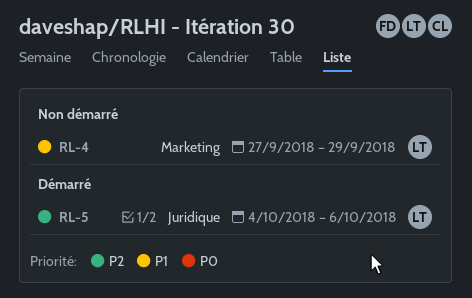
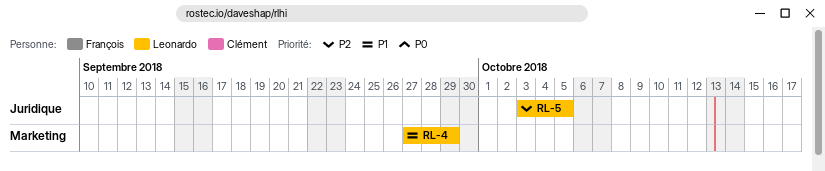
RL-5, start: Oct 4 -> Oct 3
RL-5, due: Oct 6 -> Oct 5

